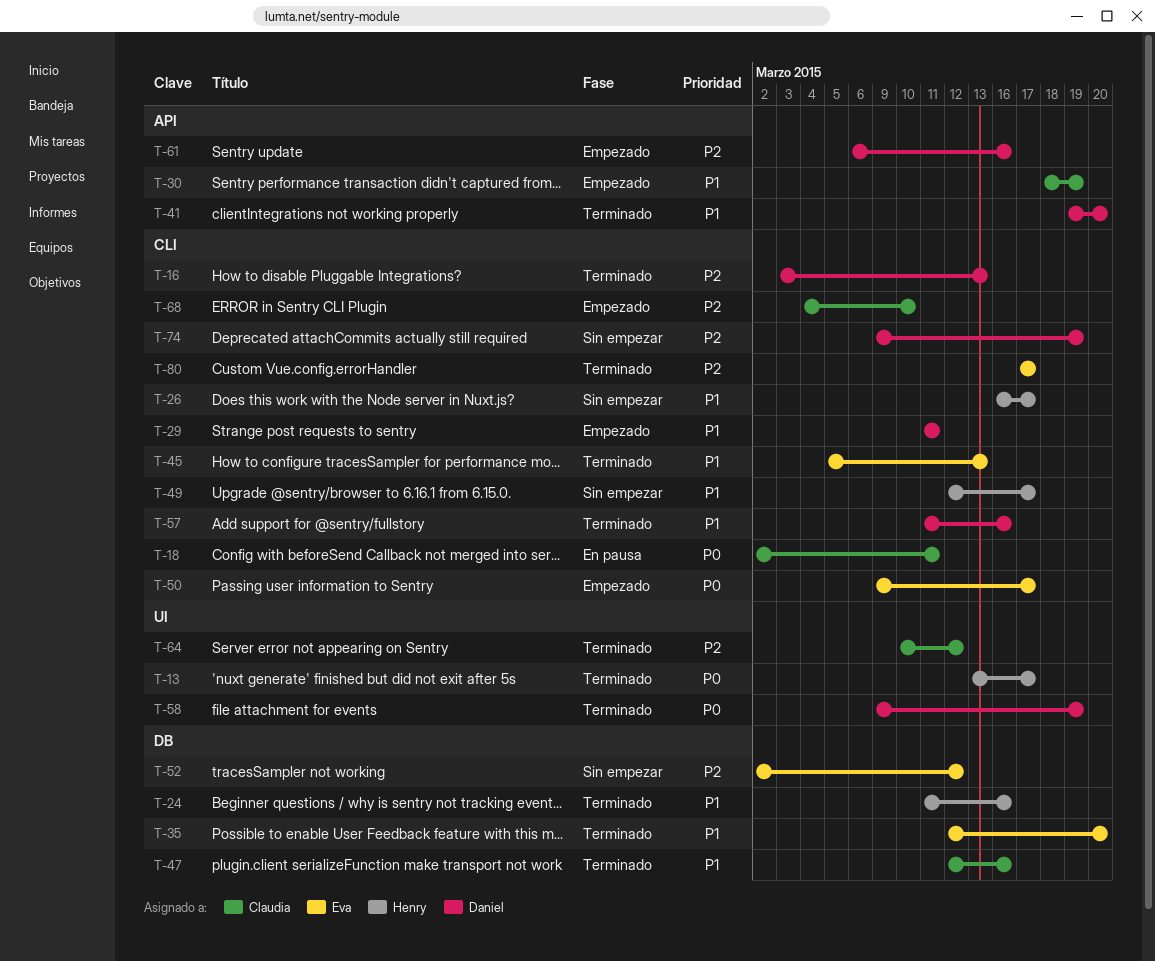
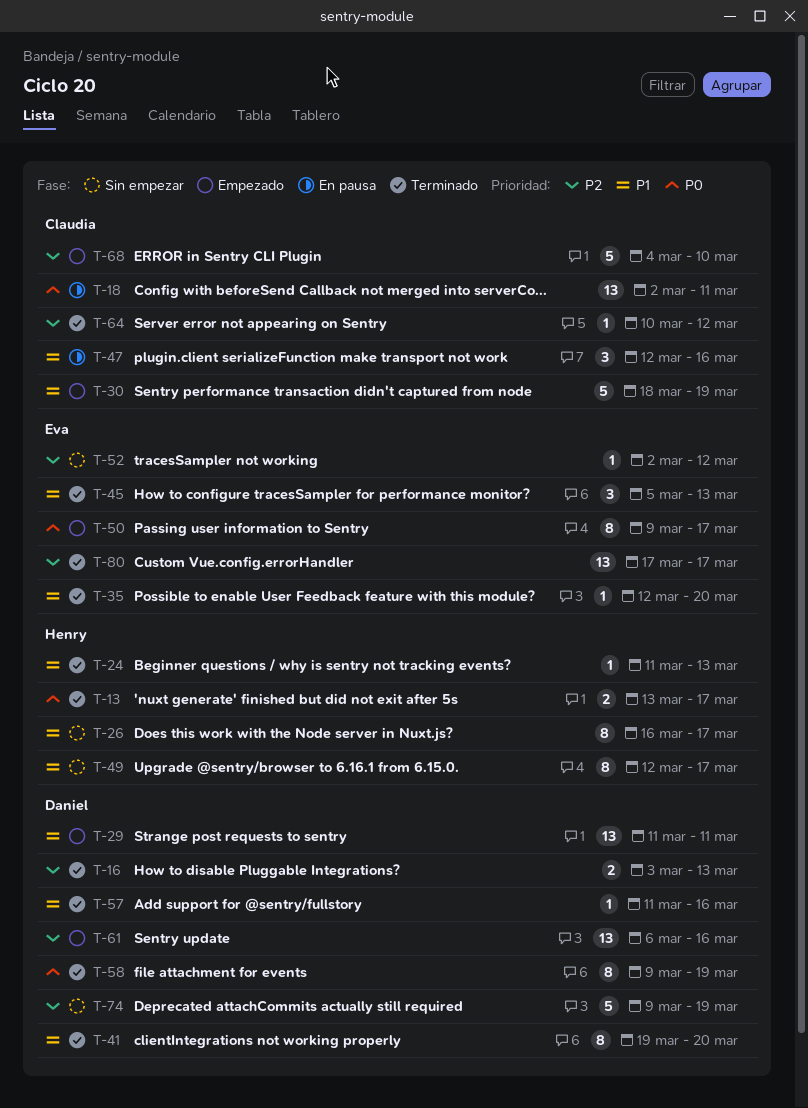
T-24, due: Mar 16 -> Mar 13
T-47, status: Terminado -> En pausa

